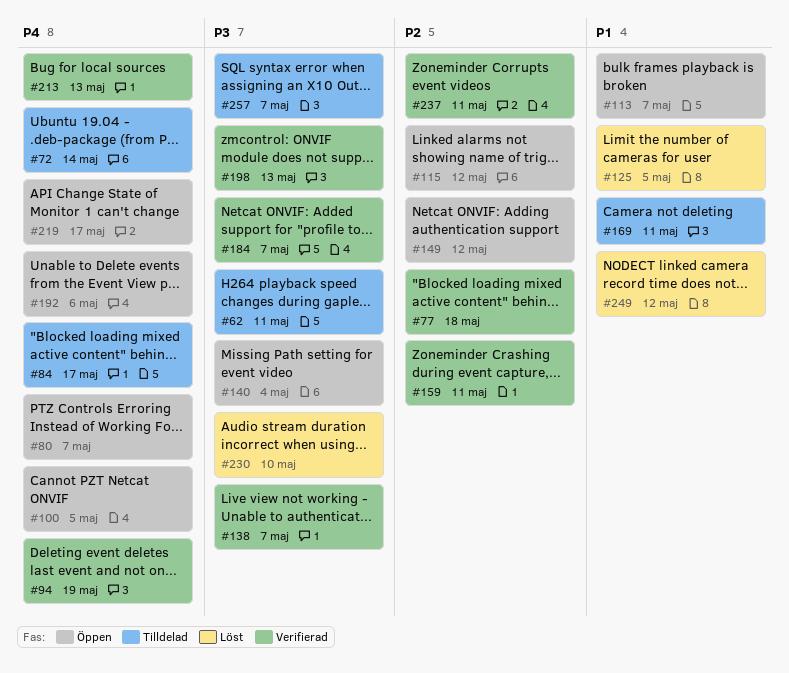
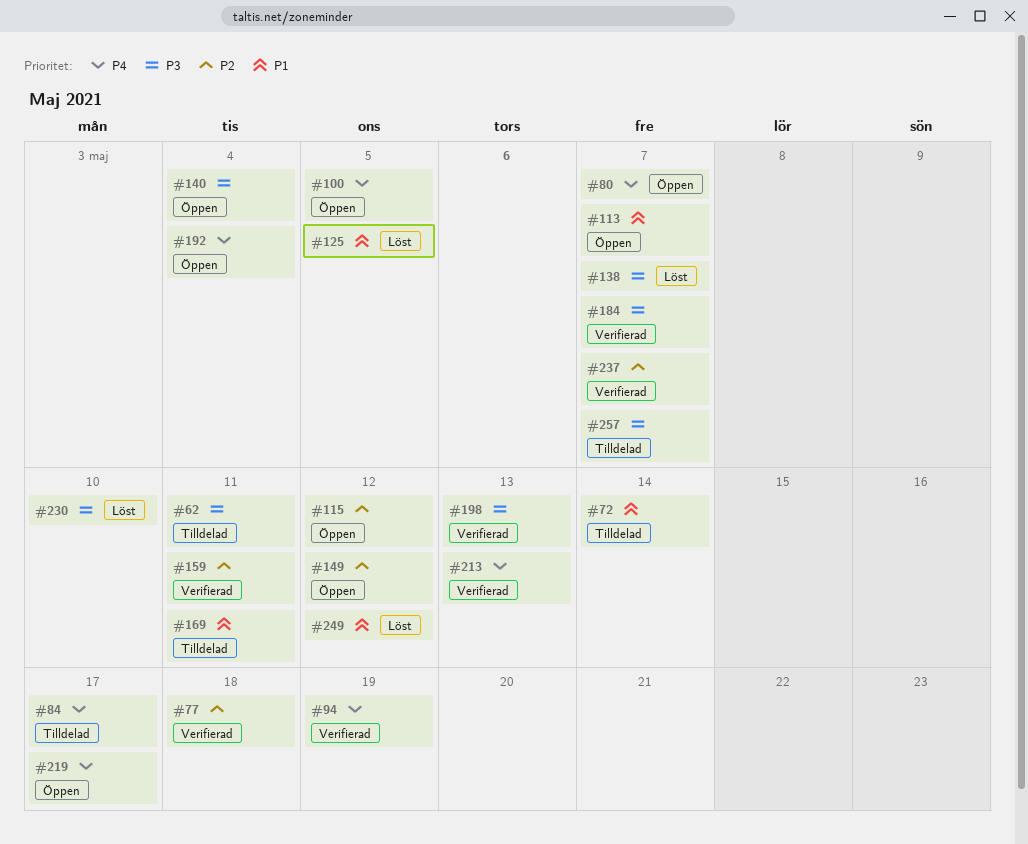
#72, priority: P4 -> P1
#138, status: Verifierad -> Löst
#192, due: May 6 -> May 4
#237, due: May 11 -> May 7

